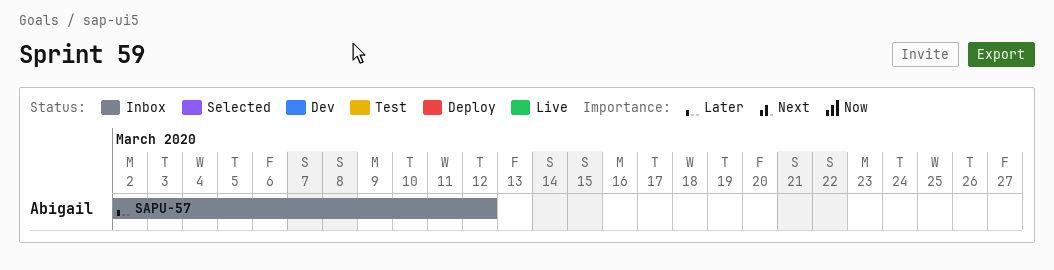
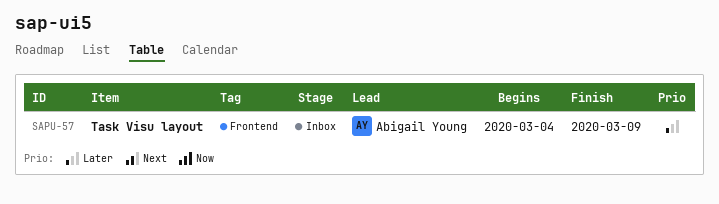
SAPU-57, start: Mar 2 -> Mar 4
SAPU-57, due: Mar 12 -> Mar 9

